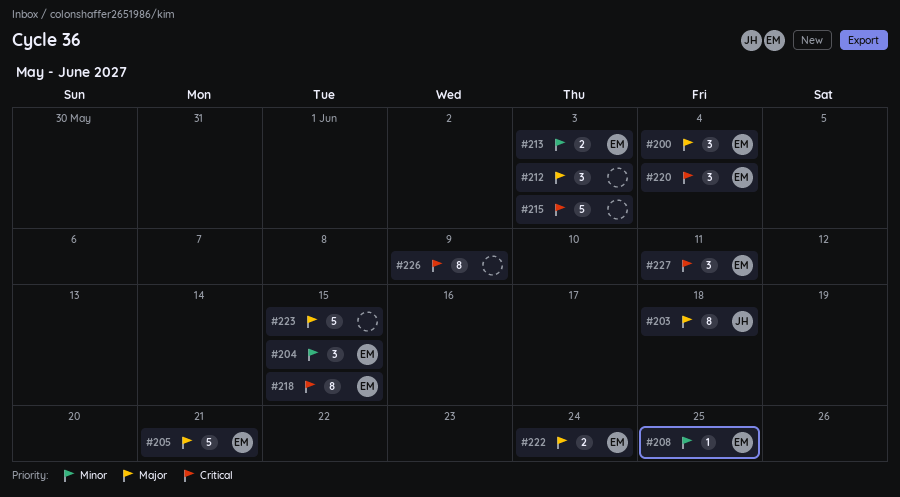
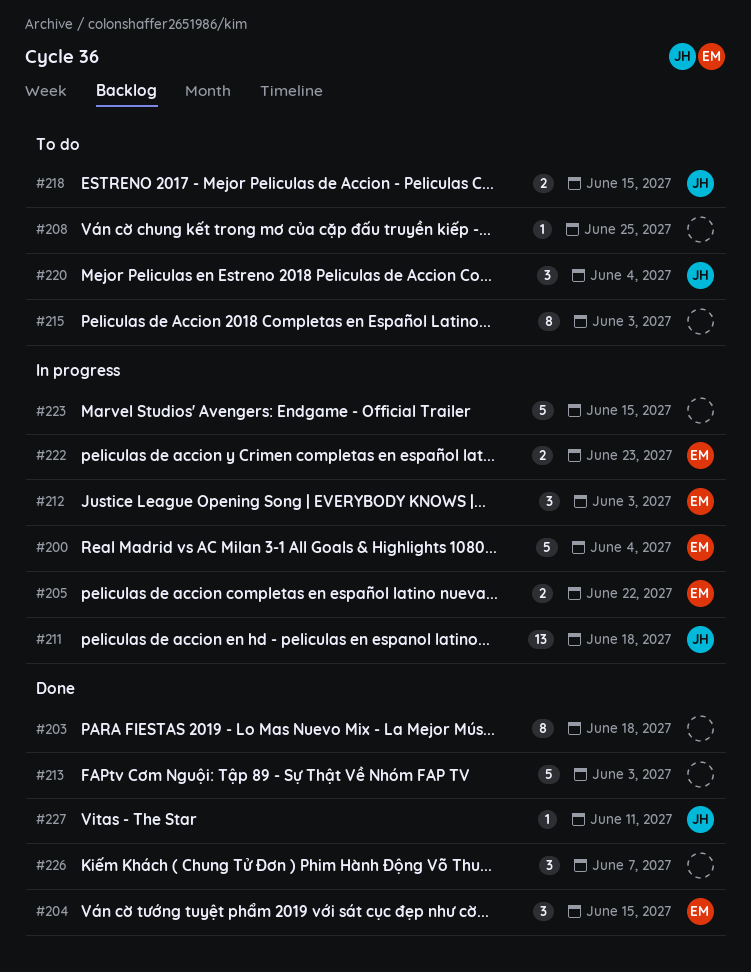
#200, estimate: 3 -> 5
#203, owner: JH -> none
#205, estimate: 5 -> 2
#205, due: Jun 21 -> Jun 22
#208, owner: EM -> none
#211: none -> present
#212, owner: none -> EM
#213, owner: EM -> none
#213, estimate: 2 -> 5
#215, estimate: 5 -> 8
#218, owner: EM -> JH
#218, estimate: 8 -> 2
#220, owner: EM -> JH
#222, due: Jun 24 -> Jun 23
#226, estimate: 8 -> 3
#226, due: Jun 9 -> Jun 7
#227, owner: EM -> JH
#227, estimate: 3 -> 1

